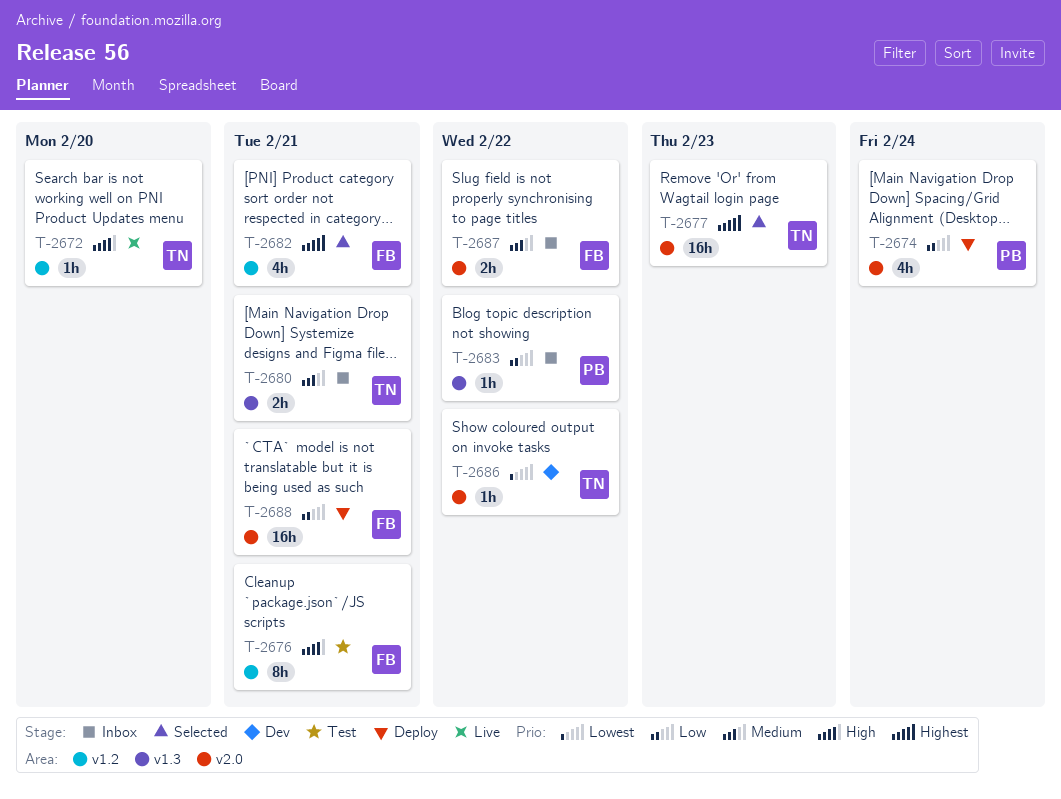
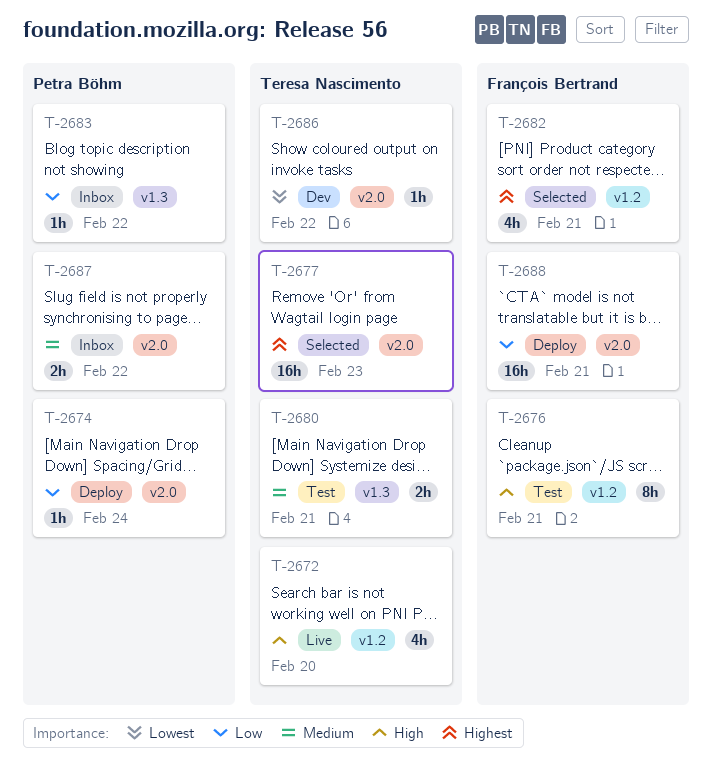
T-2672, estimate: 1h -> 4h
T-2674, estimate: 4h -> 1h
T-2680, status: Inbox -> Test
T-2687, owner: François Bertrand -> Petra Böhm

